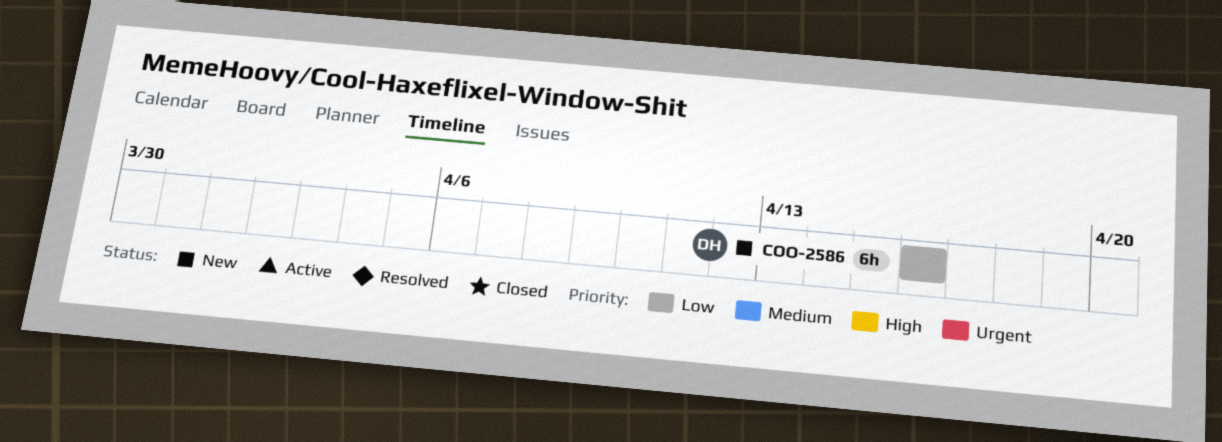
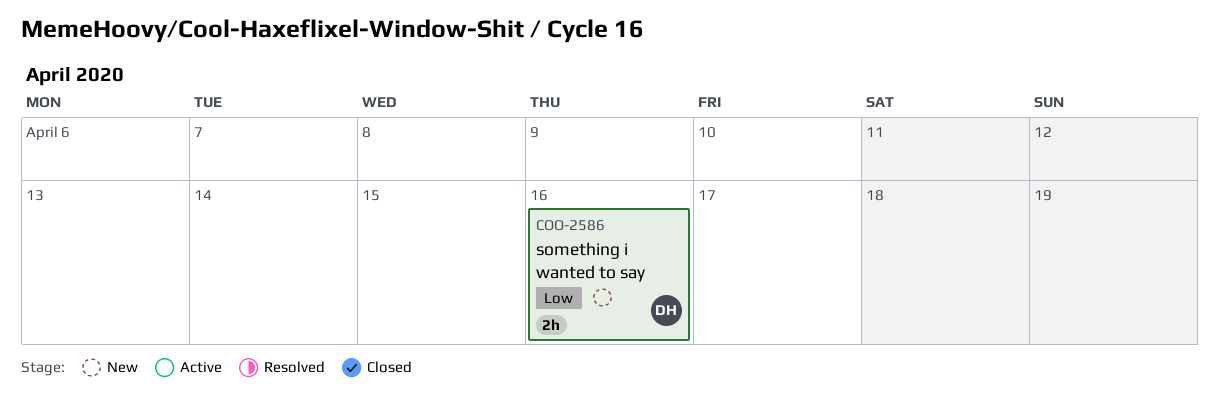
COO-2586, estimate: 6h -> 2h

